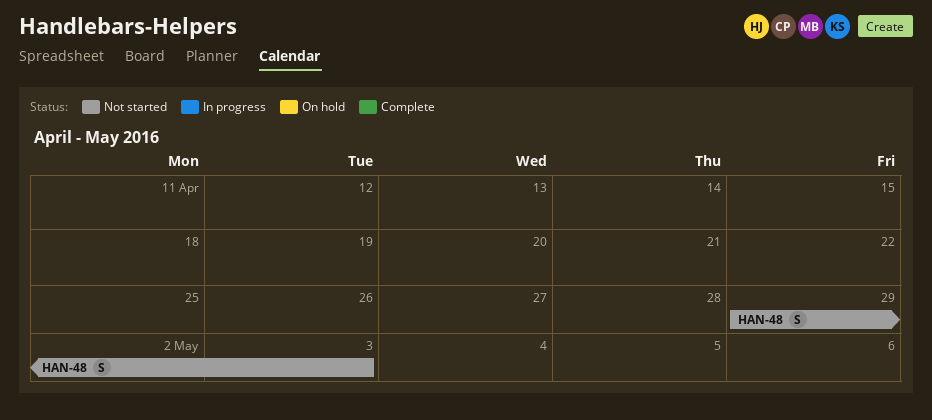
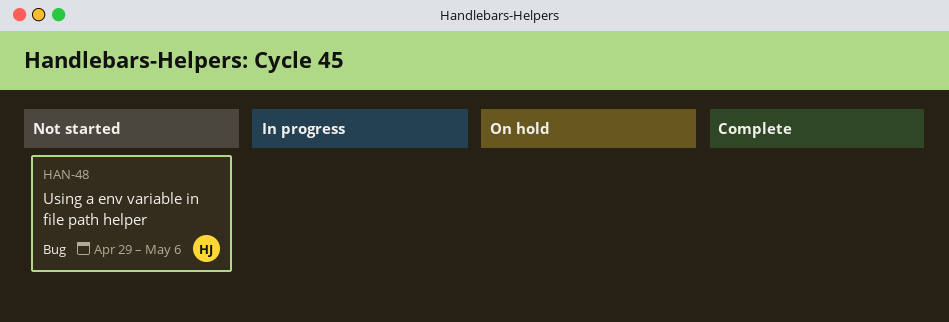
HAN-48, due: May 3 -> May 6

